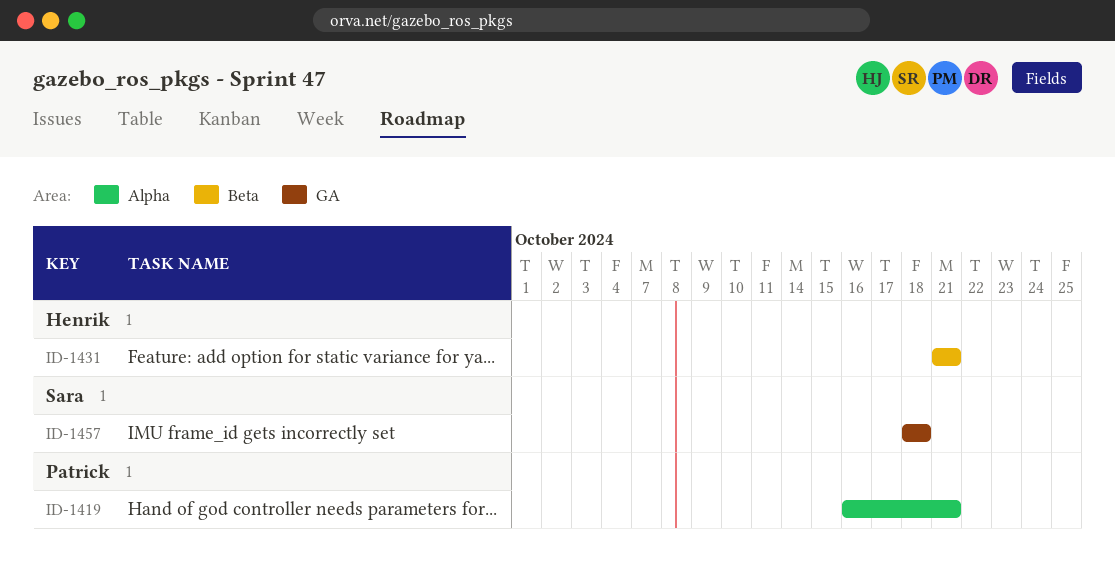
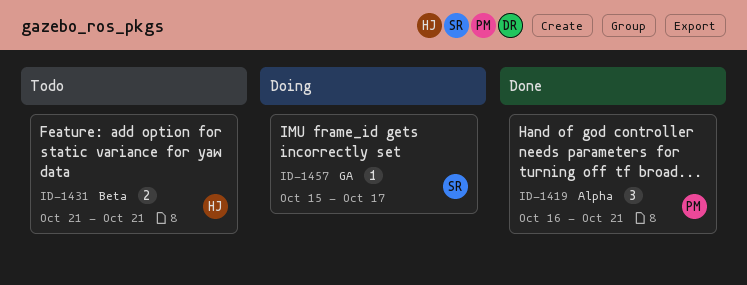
ID-1457, start: Oct 18 -> Oct 15
ID-1457, due: Oct 18 -> Oct 17

